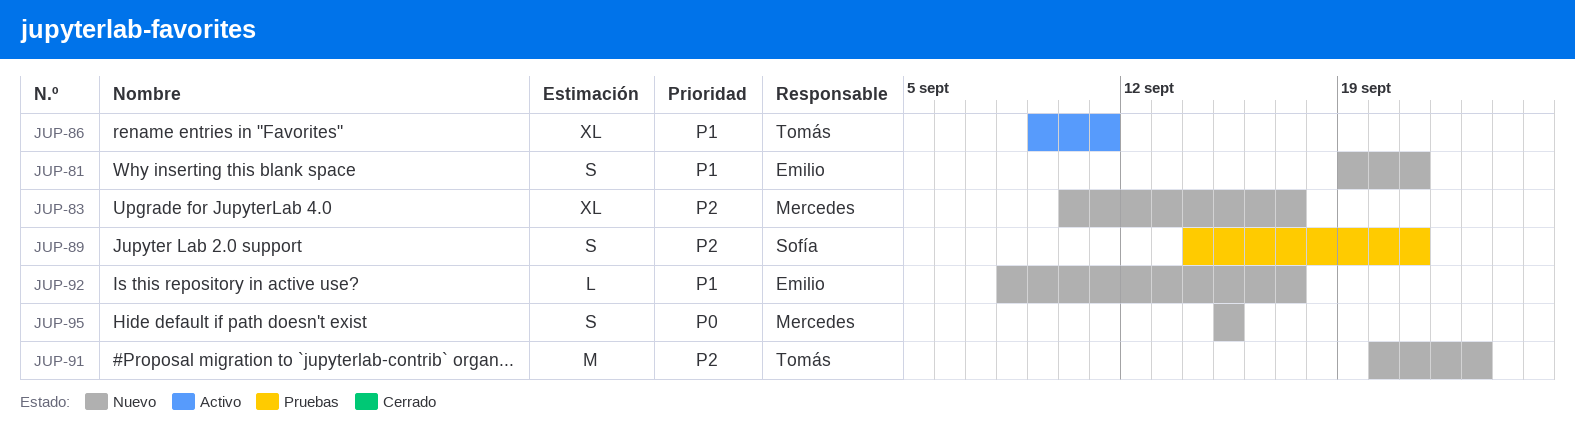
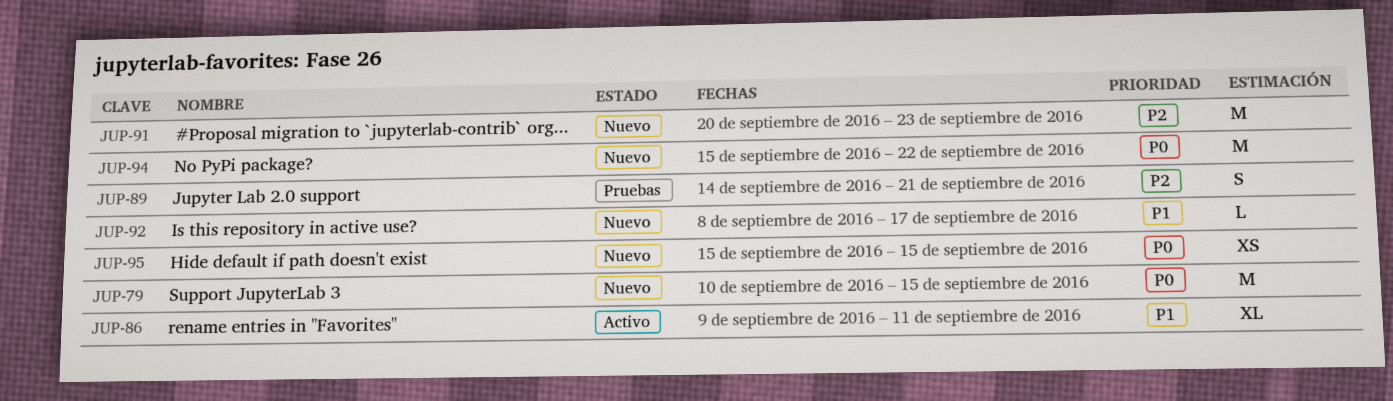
JUP-79: none -> present
JUP-81: present -> none
JUP-83: present -> none
JUP-94: none -> present
JUP-95, estimate: S -> XS

